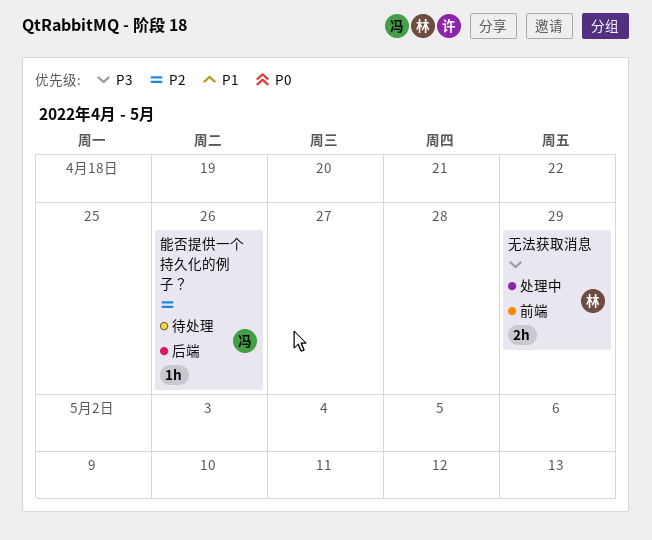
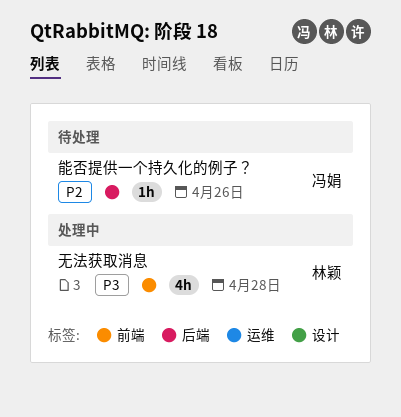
无法获取消息, estimate: 2h -> 4h
无法获取消息, due: Apr 29 -> Apr 28

